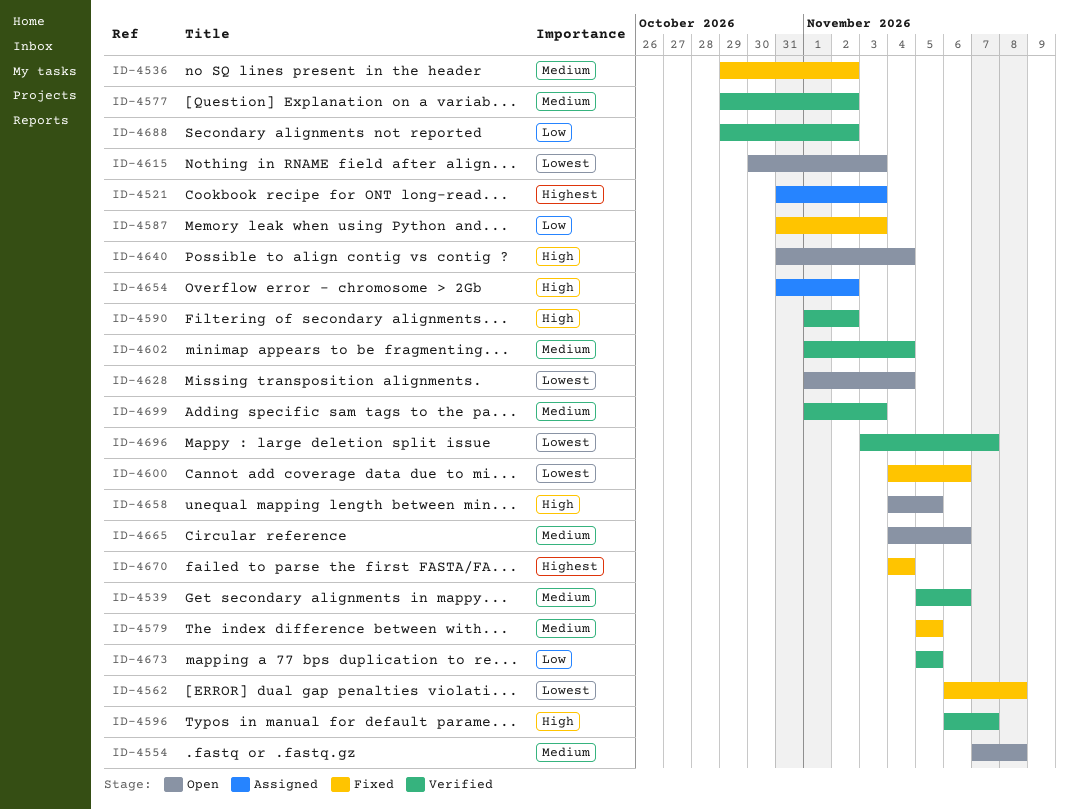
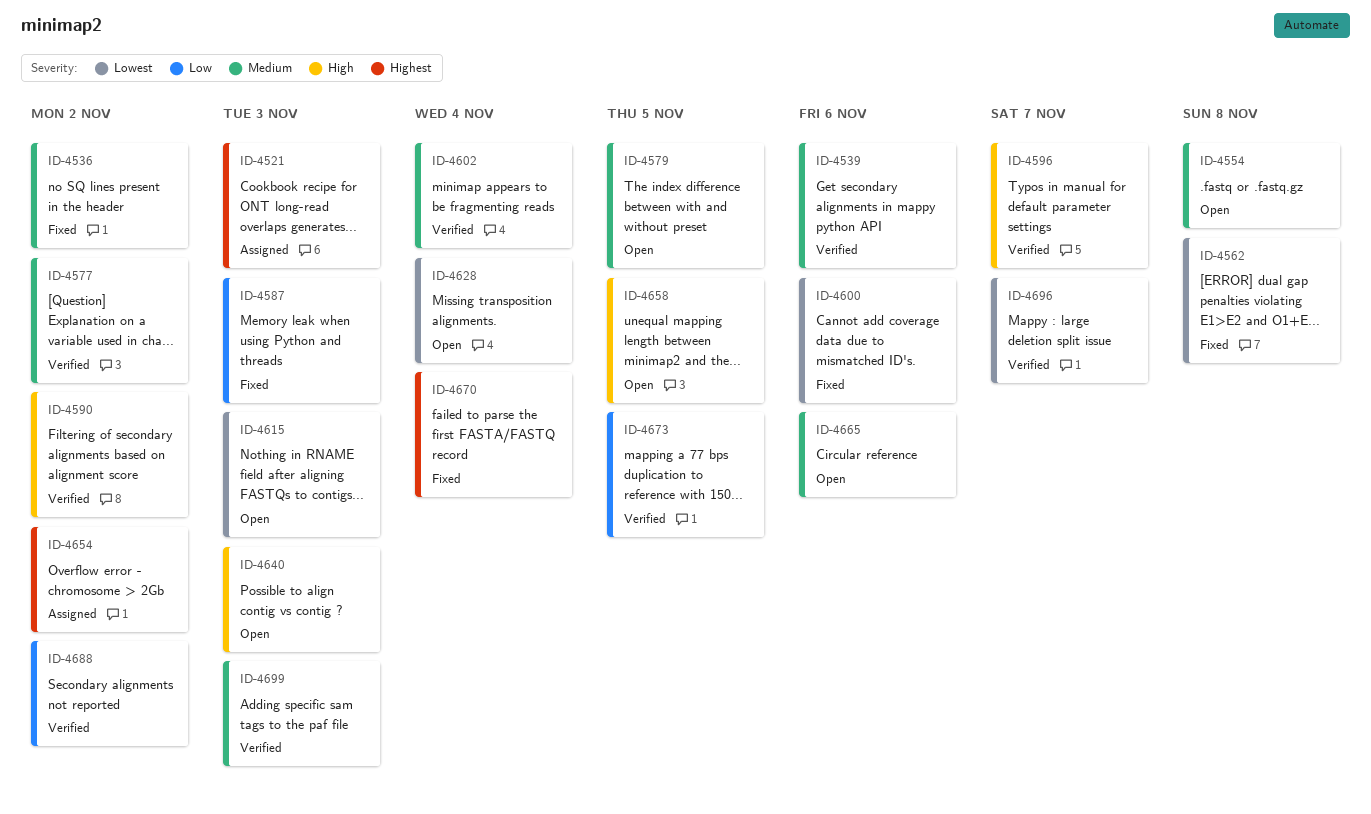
ID-4579, status: Fixed -> Open
ID-4640, due: Nov 4 -> Nov 3
ID-4654, priority: High -> Highest

